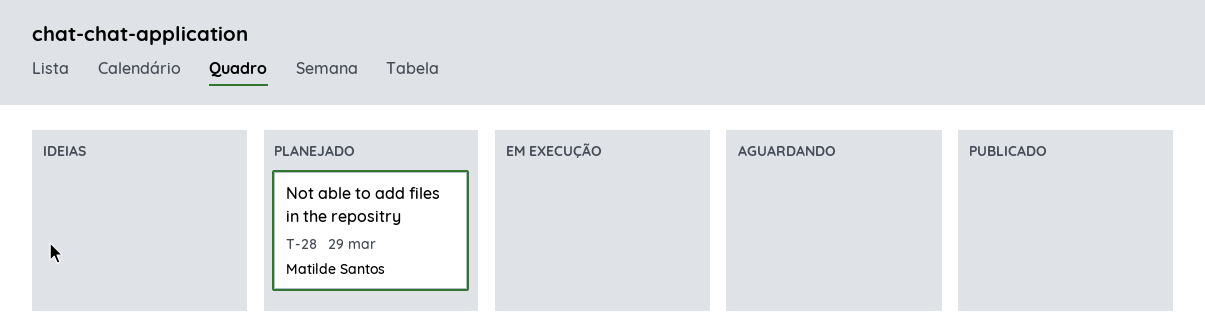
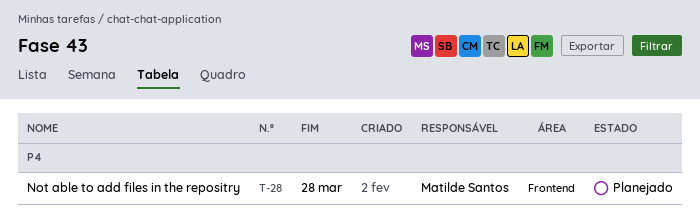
T-28, due: Mar 29 -> Mar 28

